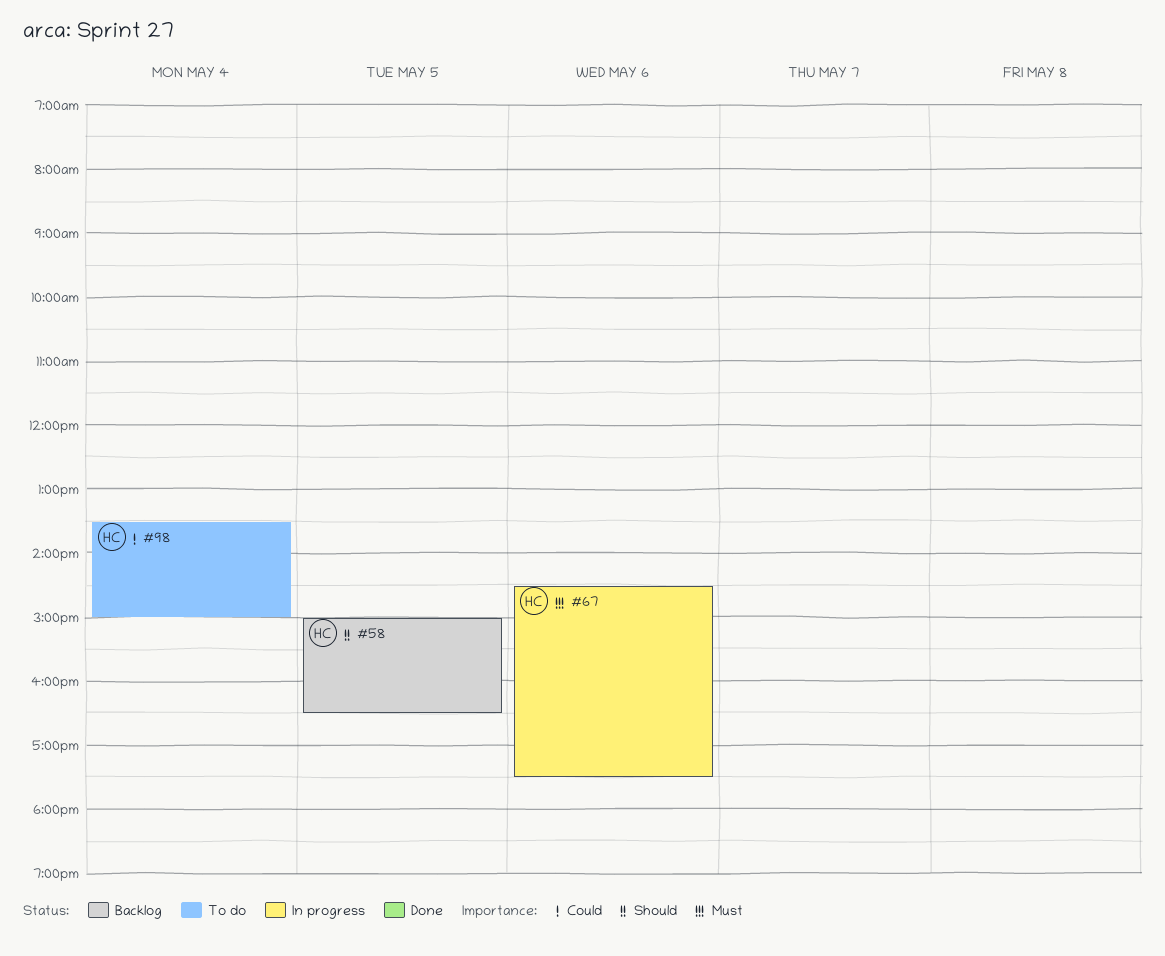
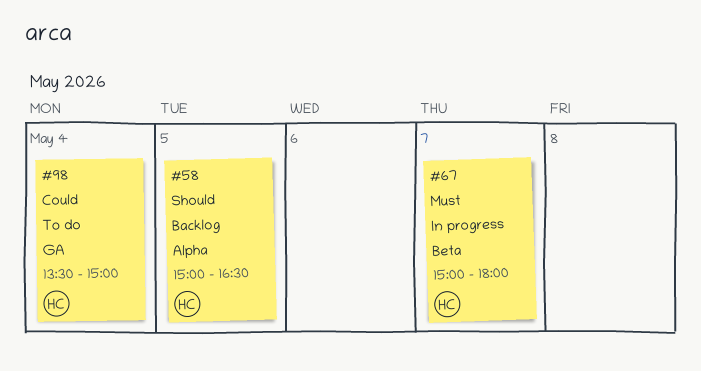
#67, day: May 6 -> May 7
#67, begins: 14:30 -> 15:00
#67, ends: 17:30 -> 18:00

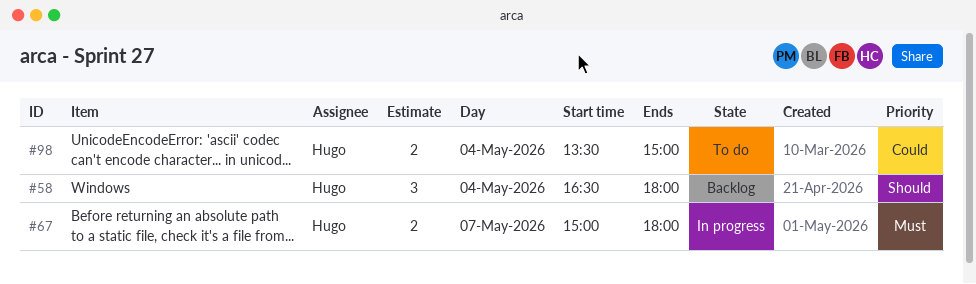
#58, day: May 5 -> May 4
#58, begins: 15:00 -> 16:30
#58, ends: 16:30 -> 18:00

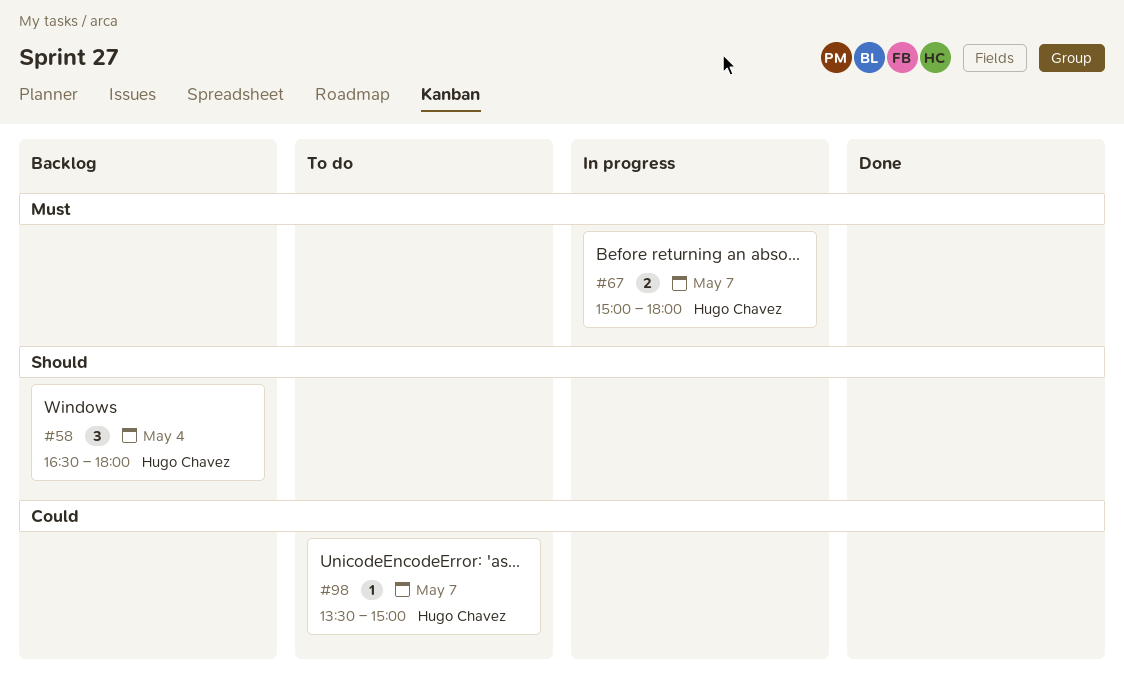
#98, estimate: 2 -> 1
#98, day: May 4 -> May 7

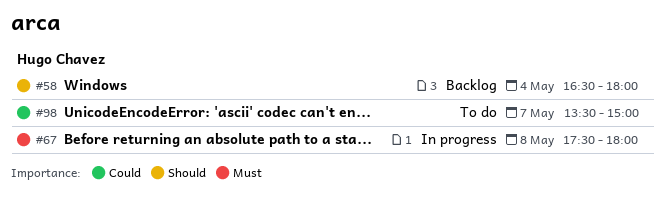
#67, day: May 7 -> May 8
#67, begins: 15:00 -> 17:30

